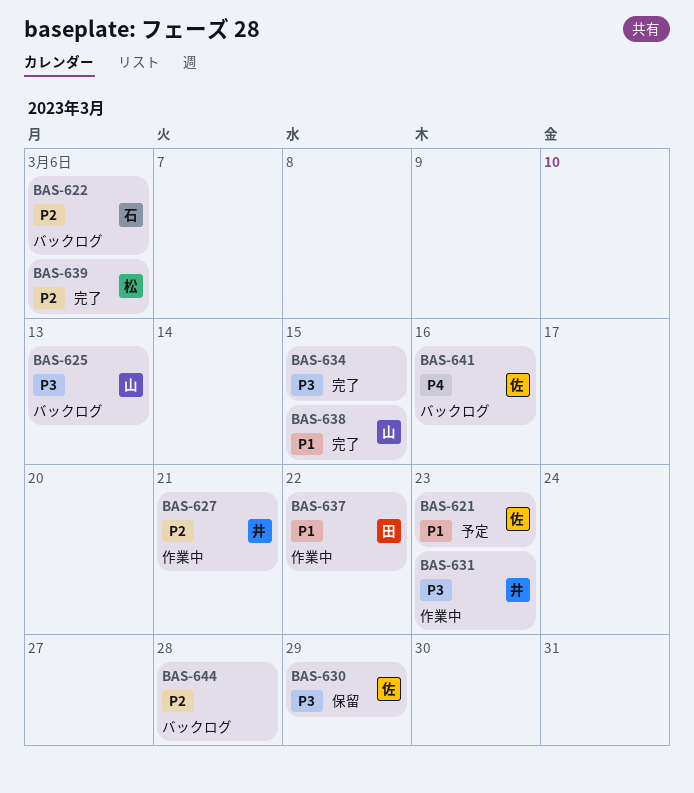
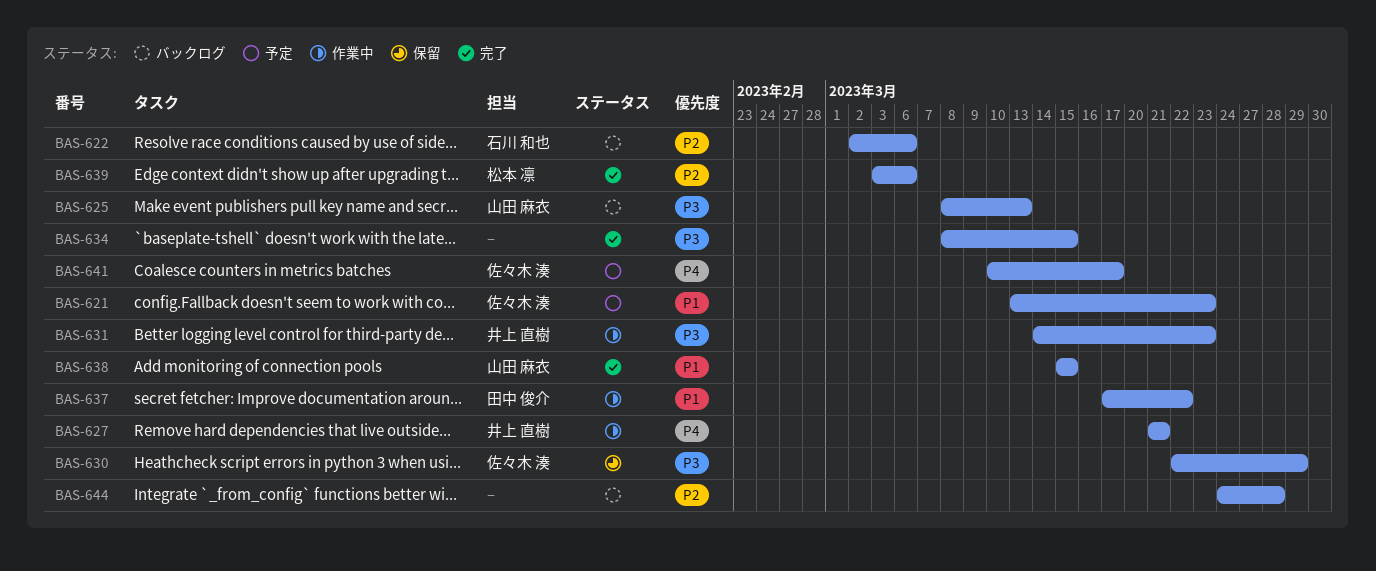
BAS-627, priority: P2 -> P4
BAS-641, status: バックログ -> 予定
BAS-641, due: Mar 16 -> Mar 17

